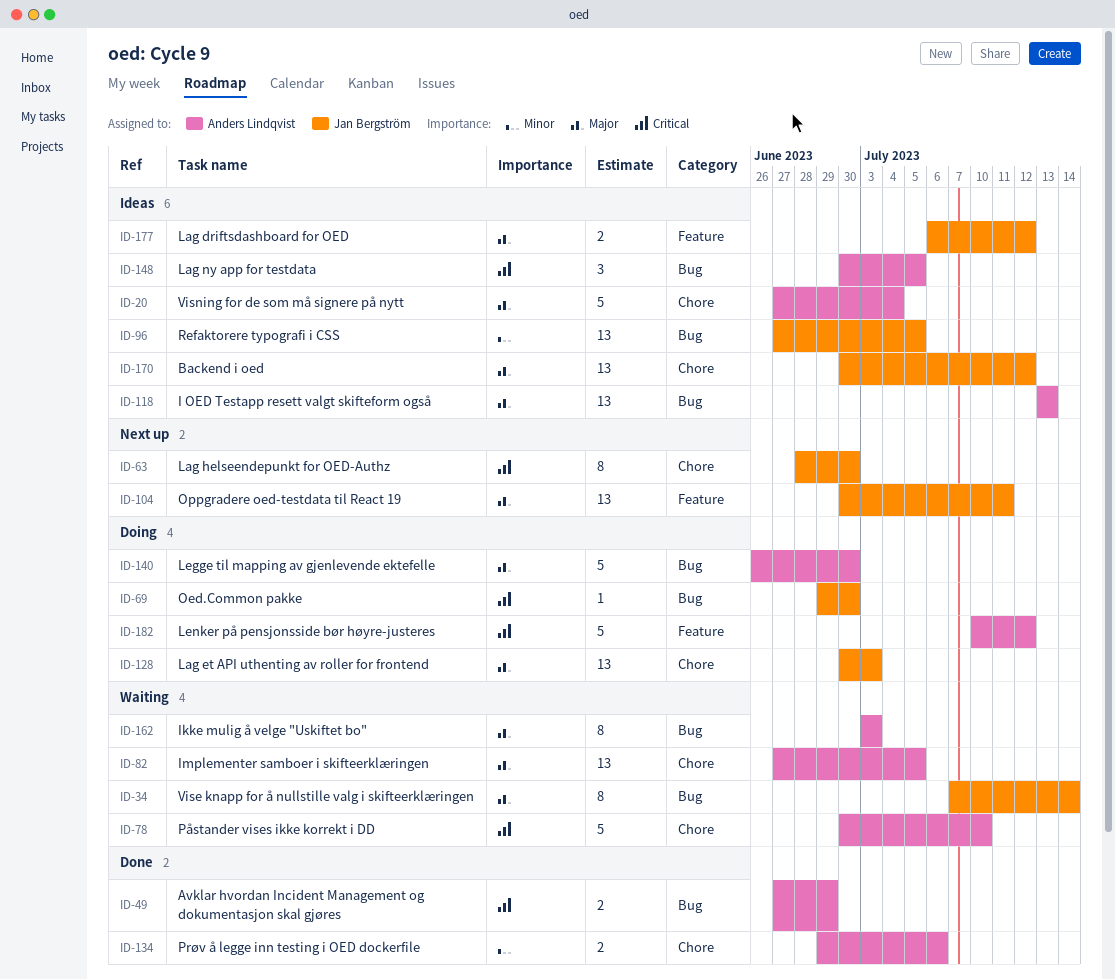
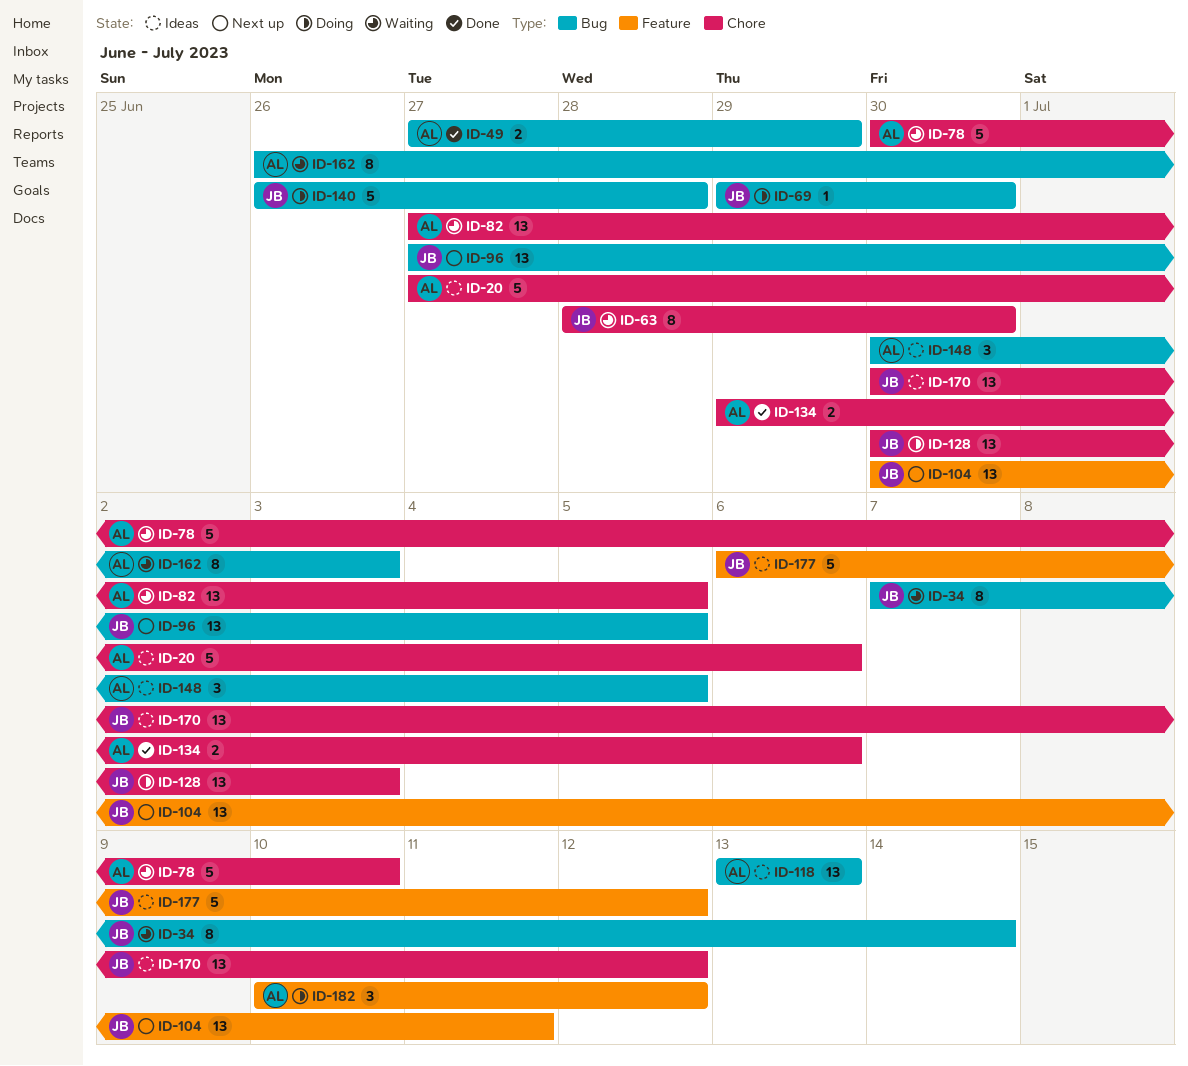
ID-20, due: Jul 4 -> Jul 6
ID-63, status: Next up -> Waiting
ID-96, status: Ideas -> Next up
ID-140, owner: Anders Lindqvist -> Jan Bergström
ID-140, due: Jun 30 -> Jun 28
ID-162, start: Jul 3 -> Jun 26
ID-177, estimate: 2 -> 5
ID-182, estimate: 5 -> 3

